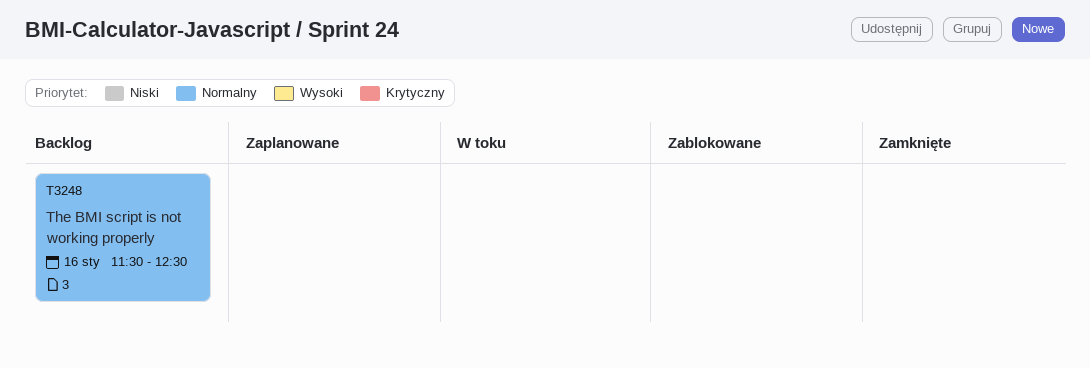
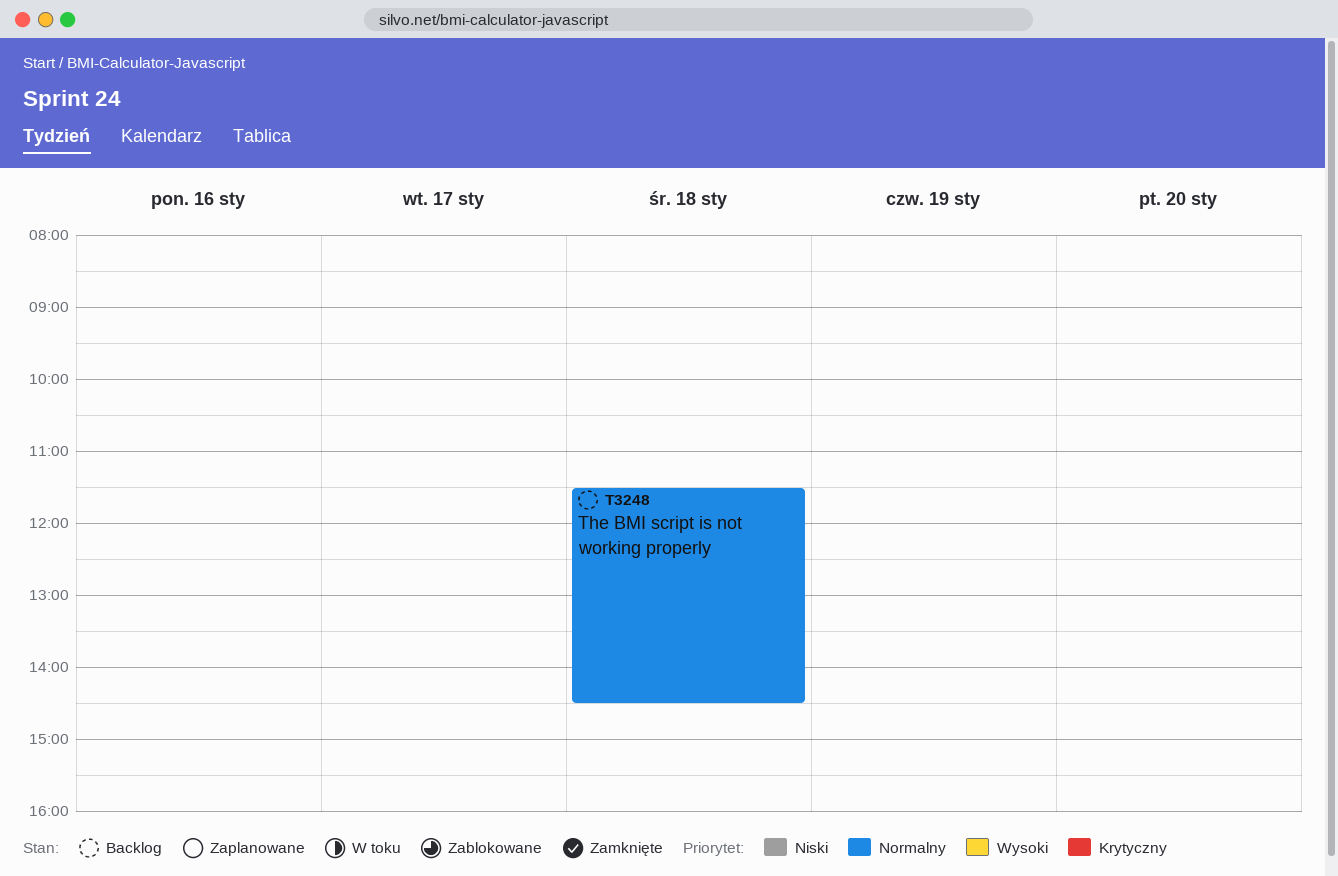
T3248, day: Jan 16 -> Jan 18
T3248, ends: 12:30 -> 14:30

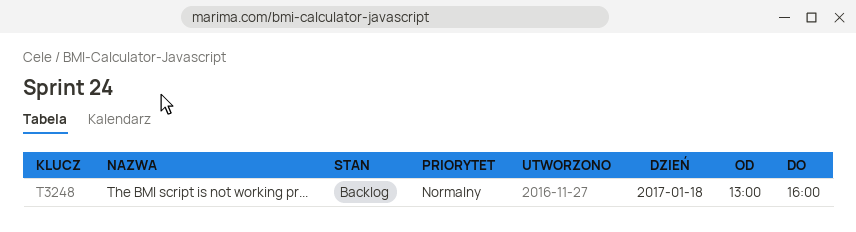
T3248, begins: 11:30 -> 13:00
T3248, ends: 14:30 -> 16:00

